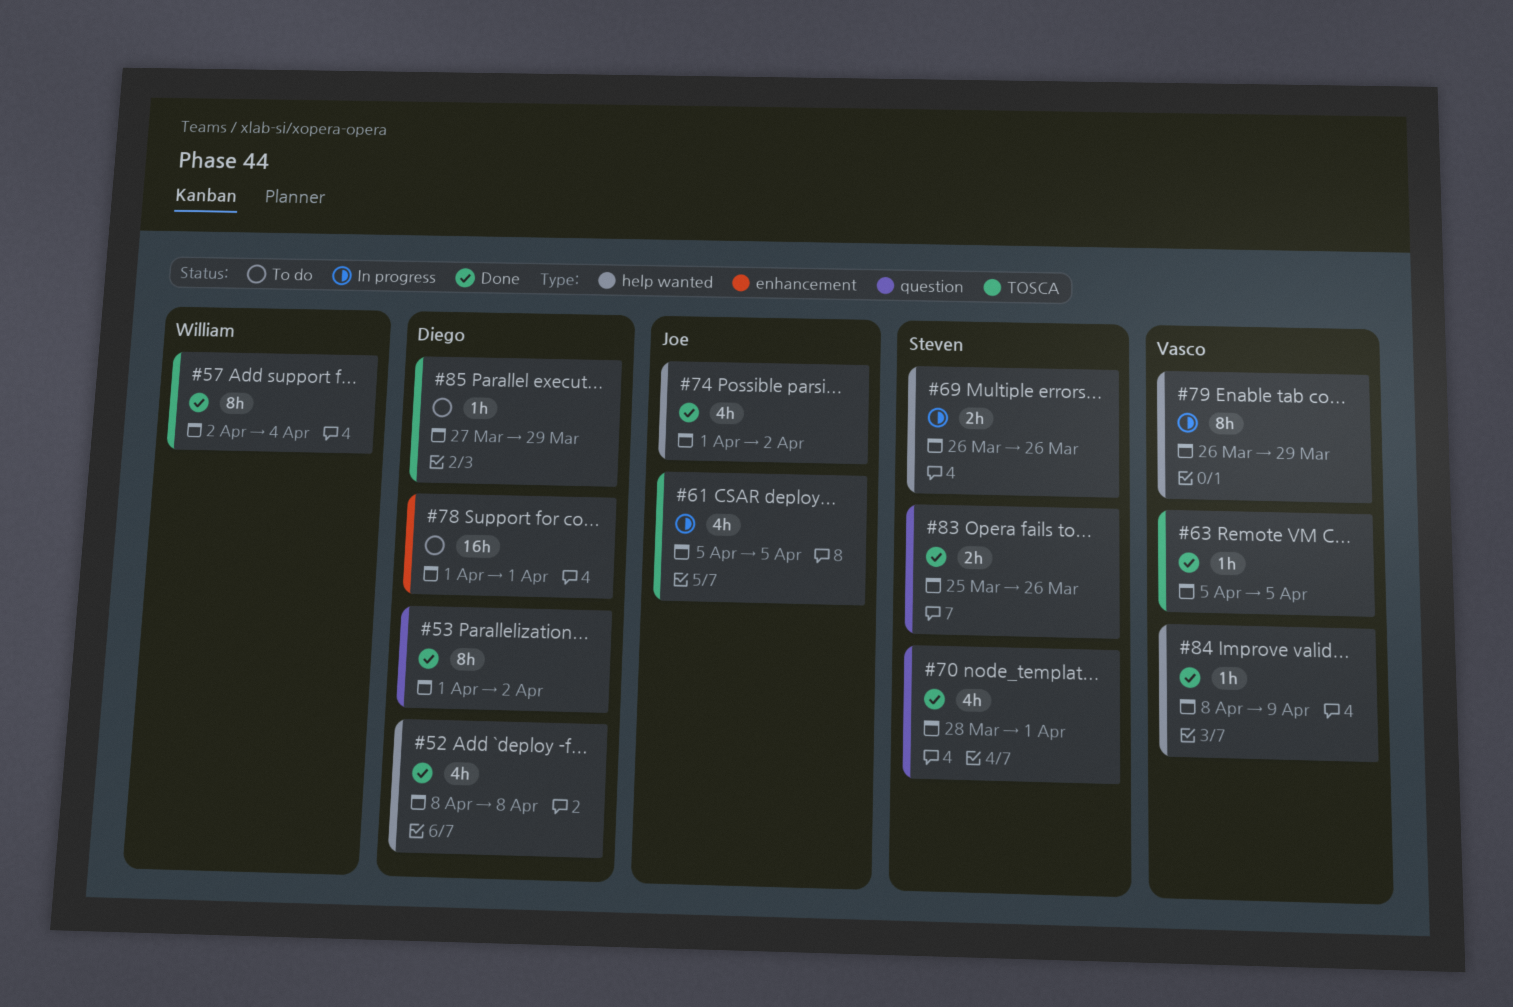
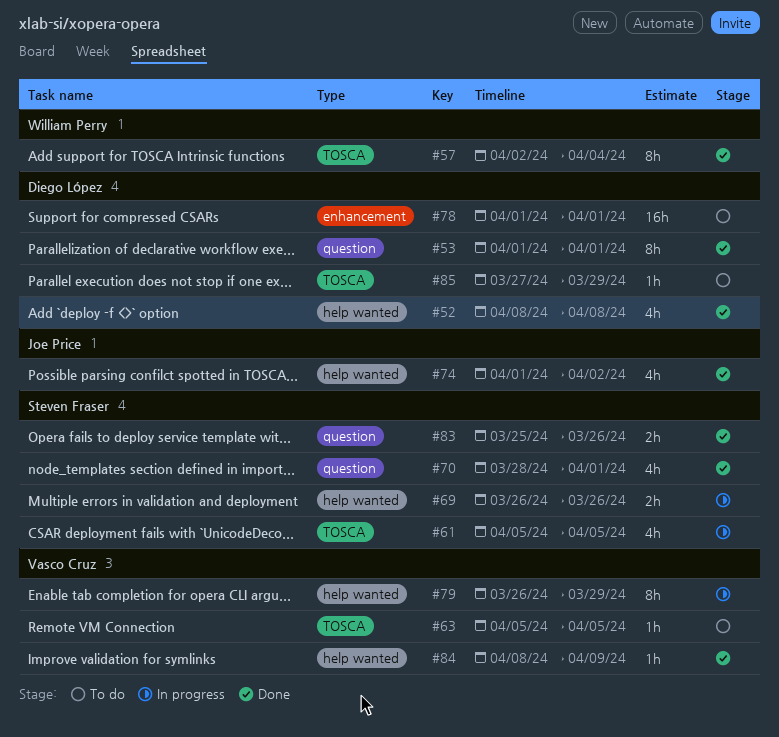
#53, due: Apr 2 -> Apr 1
#61, owner: Joe Price -> Steven Fraser
#63, status: Done -> To do

